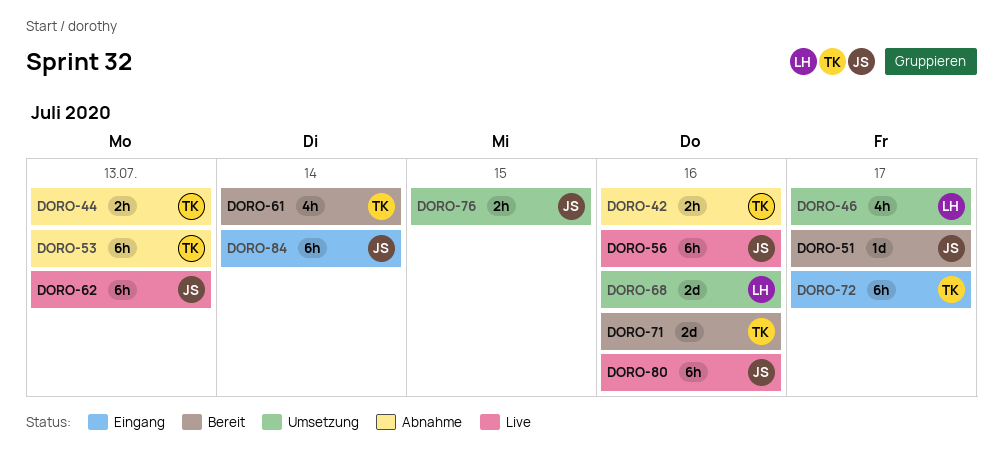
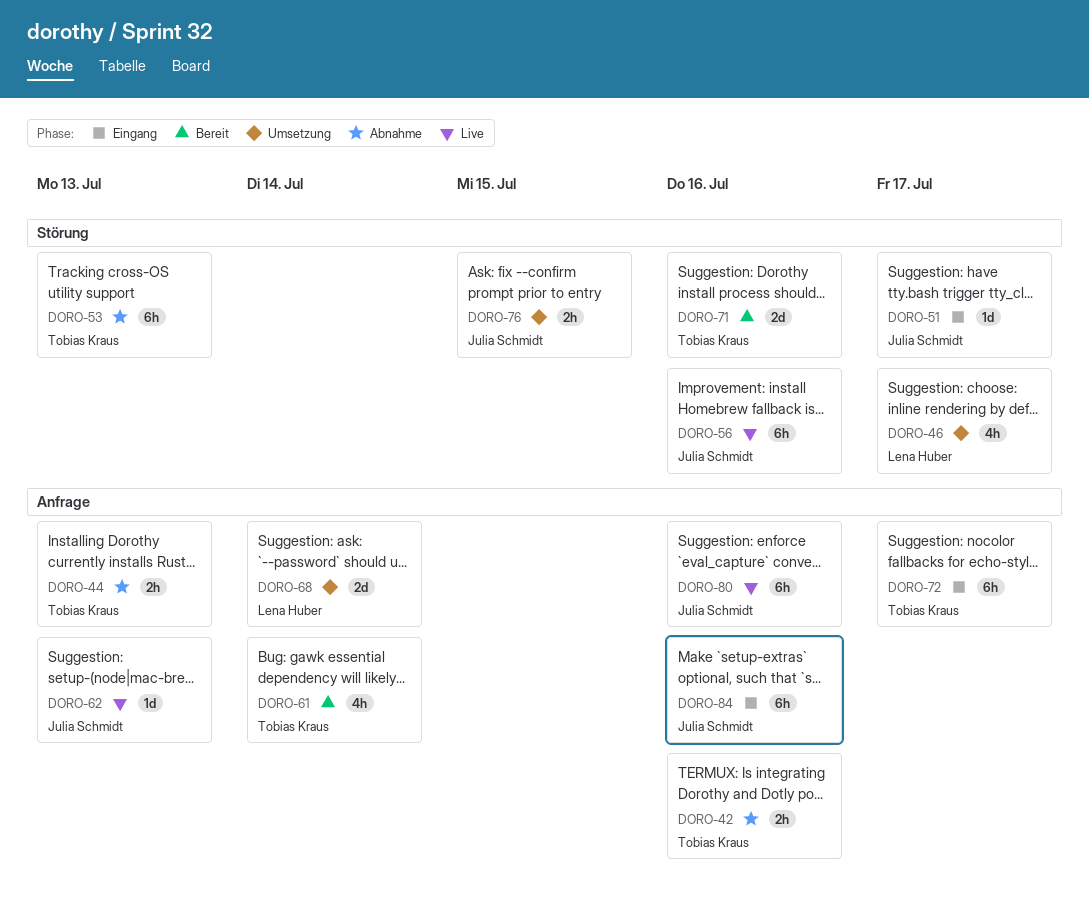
DORO-51, status: Bereit -> Eingang
DORO-62, estimate: 6h -> 1d
DORO-68, due: Jul 16 -> Jul 14
DORO-84, due: Jul 14 -> Jul 16

